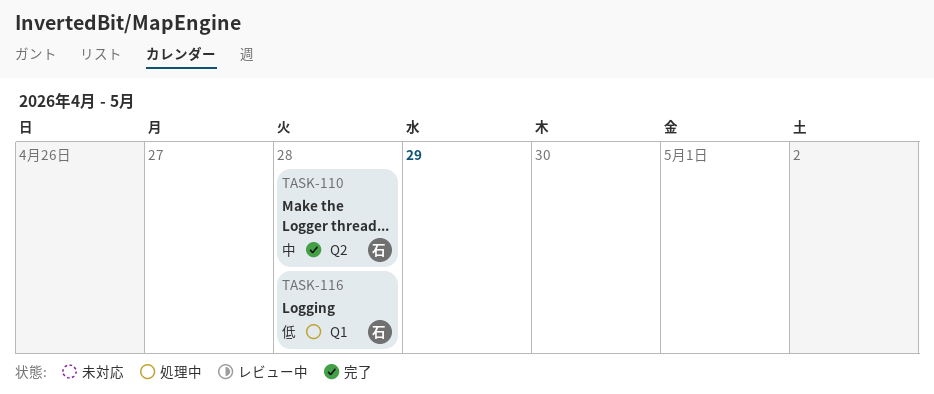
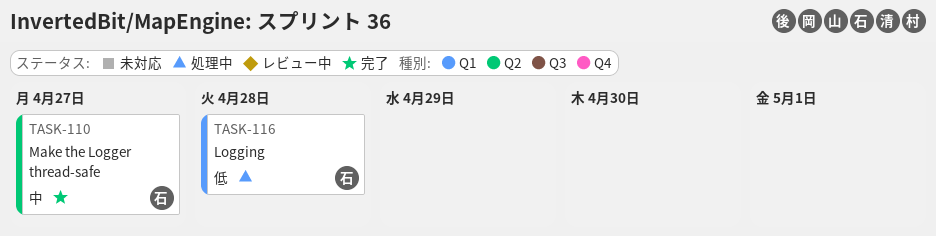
TASK-110, due: Apr 28 -> Apr 27

